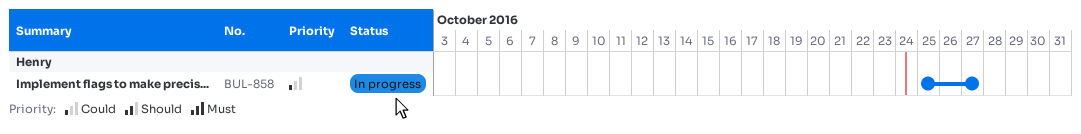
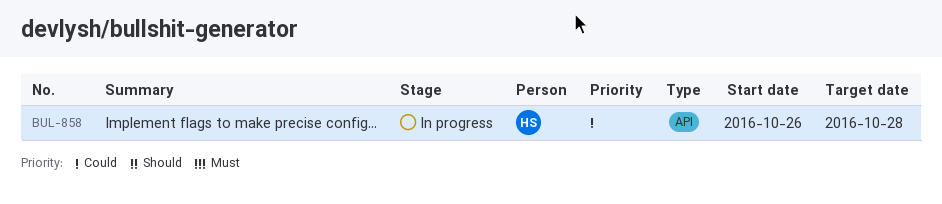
BUL-858, start: Oct 25 -> Oct 26
BUL-858, due: Oct 27 -> Oct 28

